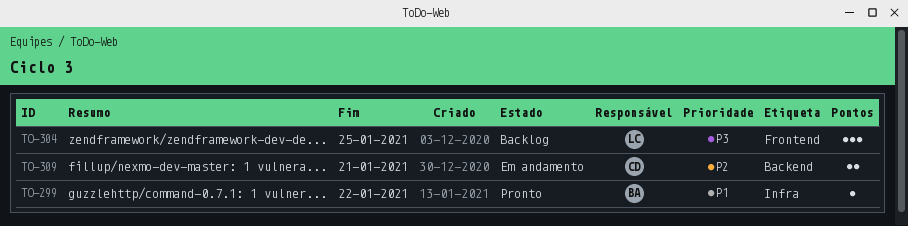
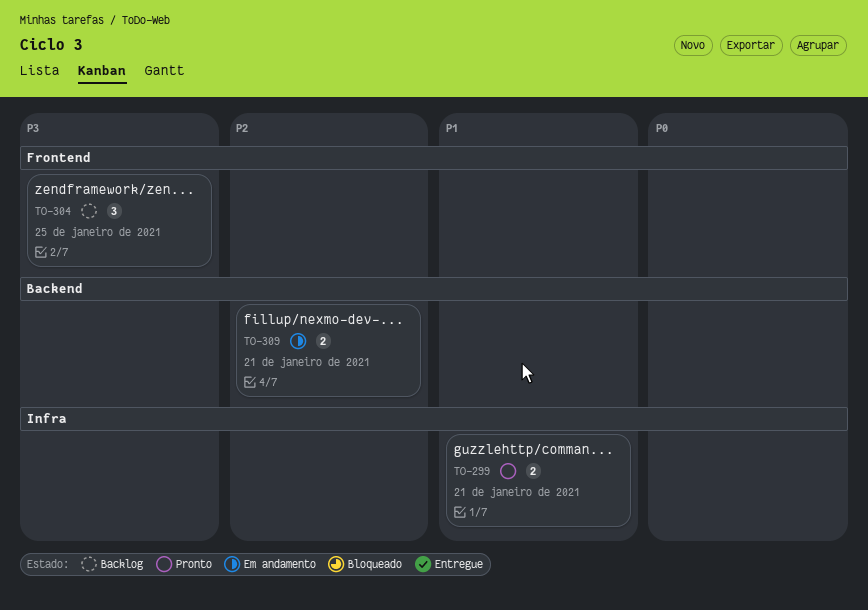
TO-299, estimate: 1 -> 2
TO-299, due: Jan 22 -> Jan 21

